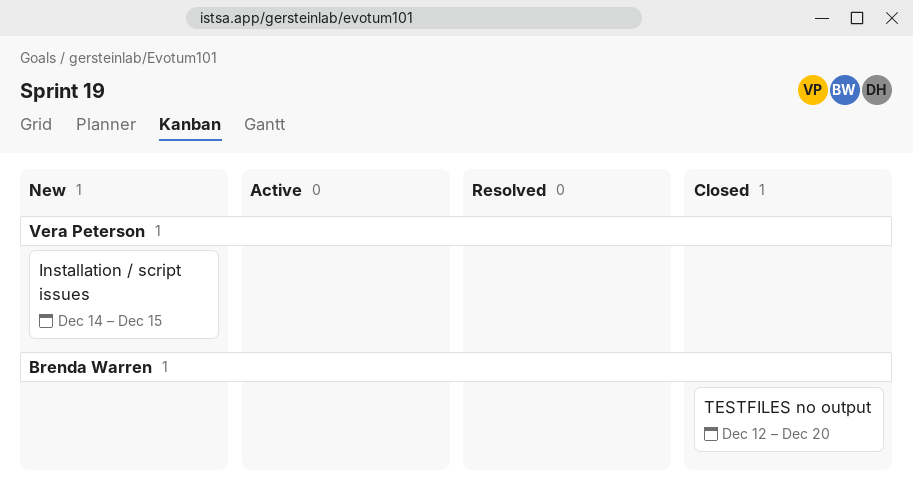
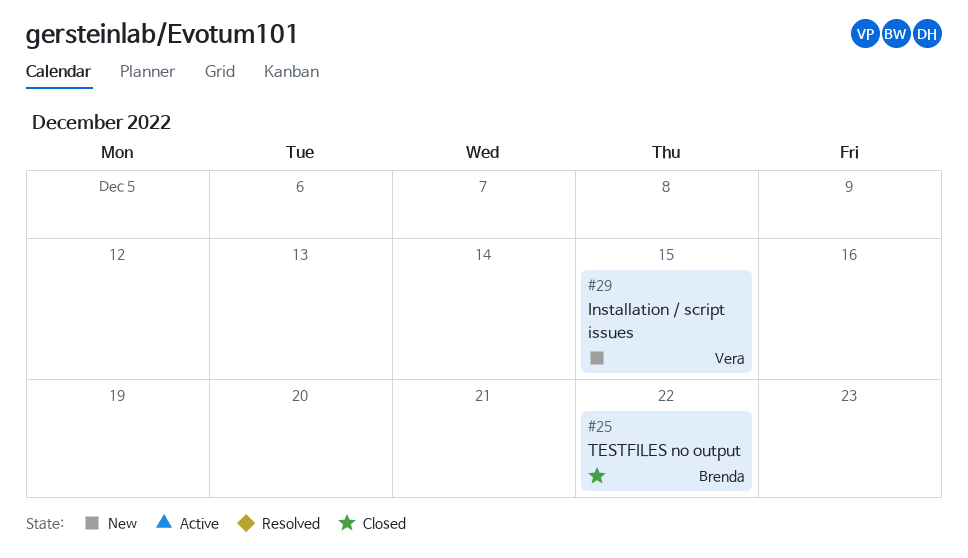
TESTFILES no output, due: Dec 20 -> Dec 22

